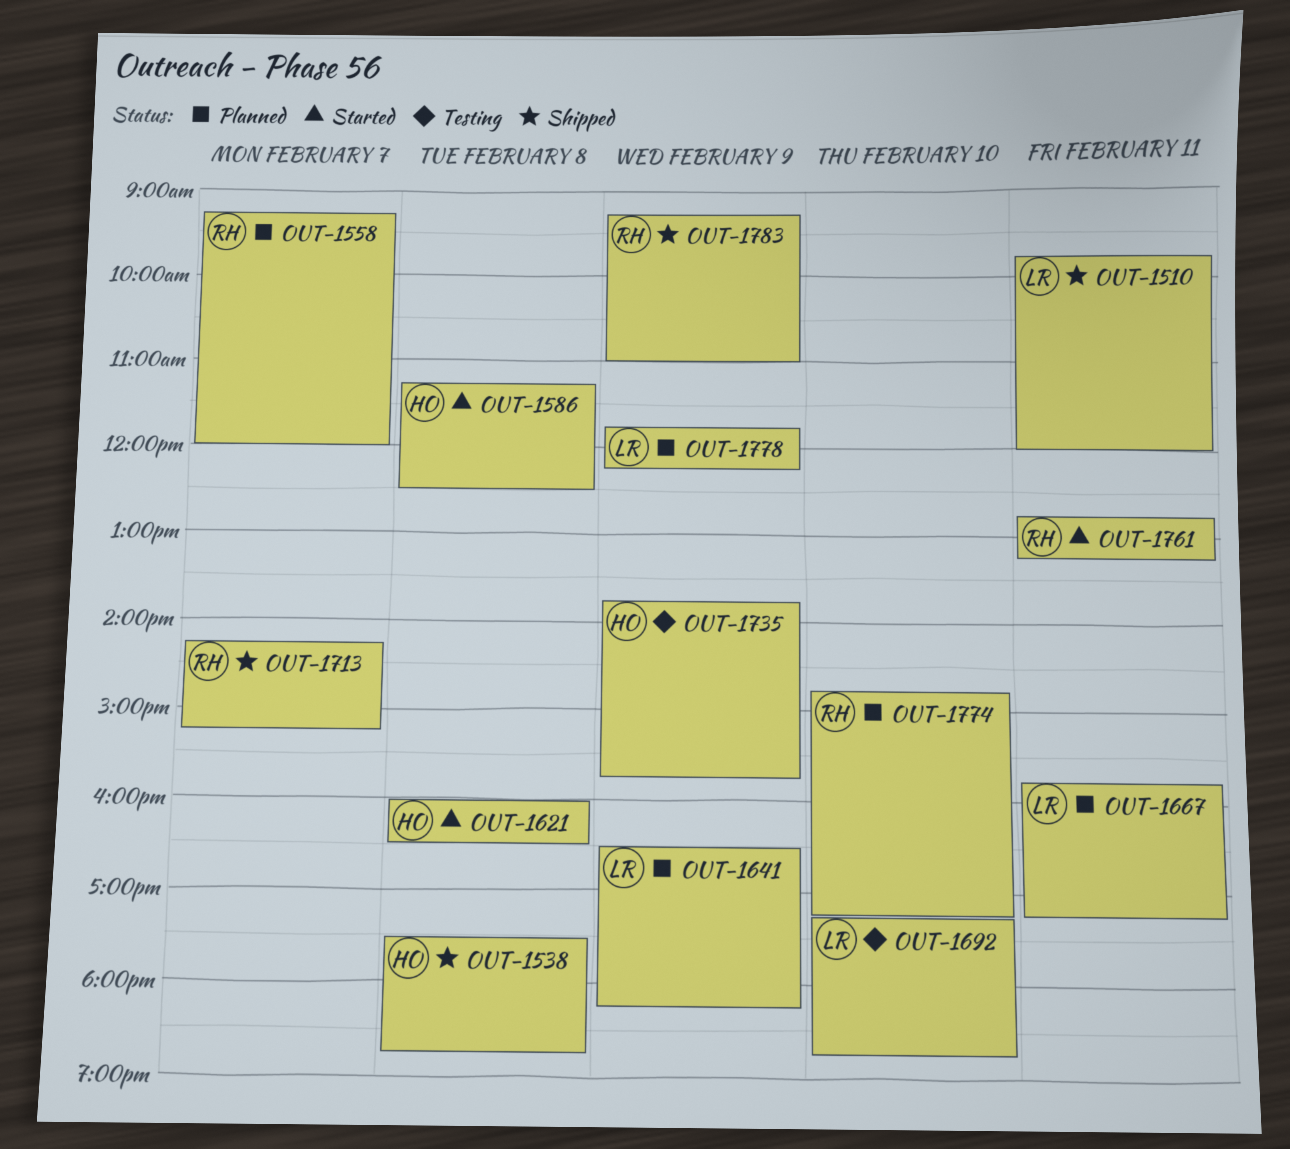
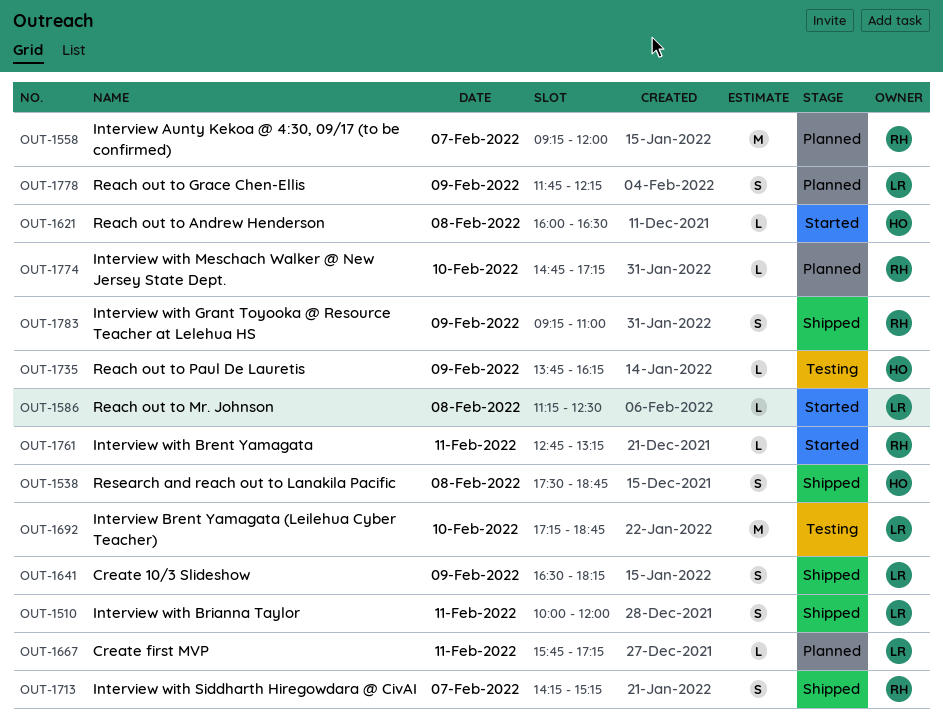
OUT-1510, begins: 09:45 -> 10:00
OUT-1586, owner: HO -> LR
OUT-1641, status: Planned -> Shipped
OUT-1735, ends: 15:45 -> 16:15

